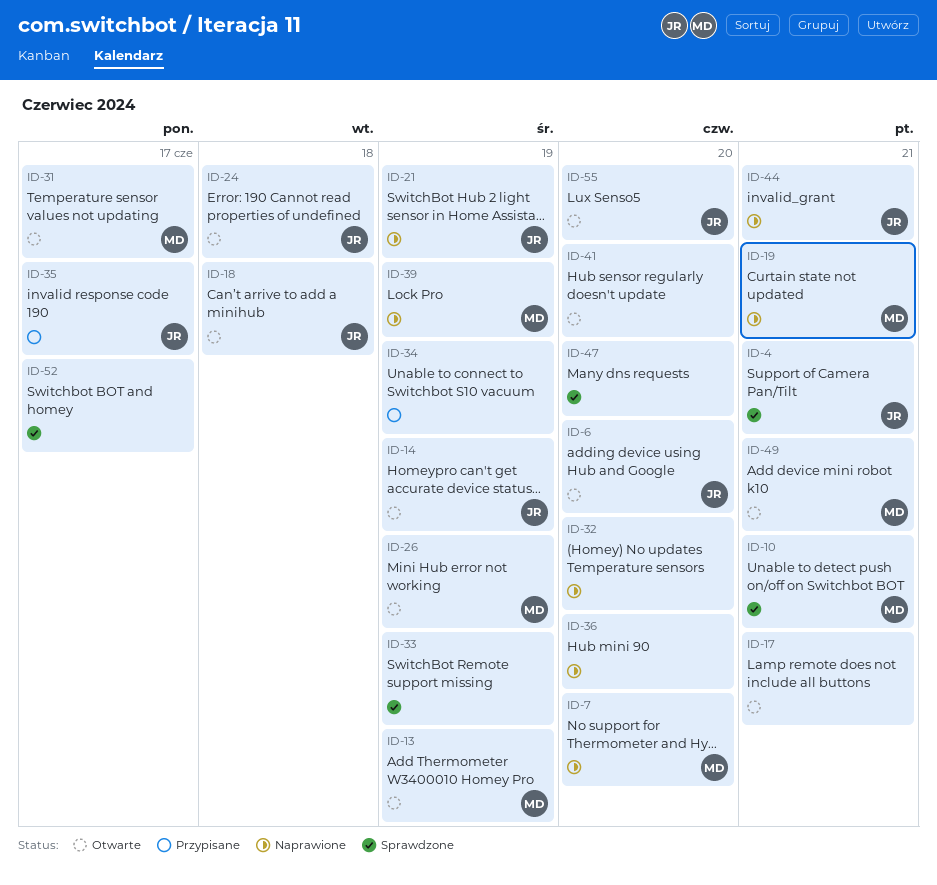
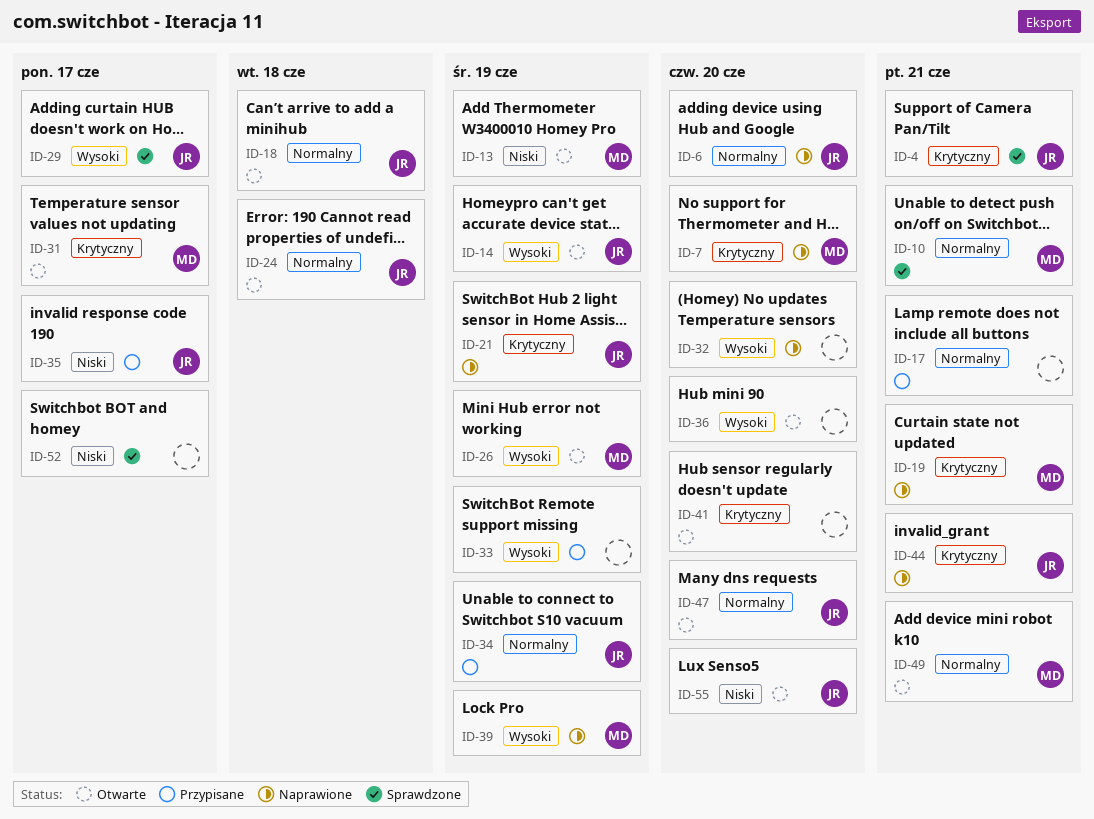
ID-6, status: Otwarte -> Naprawione
ID-17, status: Otwarte -> Przypisane
ID-29: none -> present
ID-33, status: Sprawdzone -> Przypisane
ID-34, owner: none -> JR
ID-36, status: Naprawione -> Otwarte
ID-47, status: Sprawdzone -> Otwarte
ID-47, owner: none -> JR

